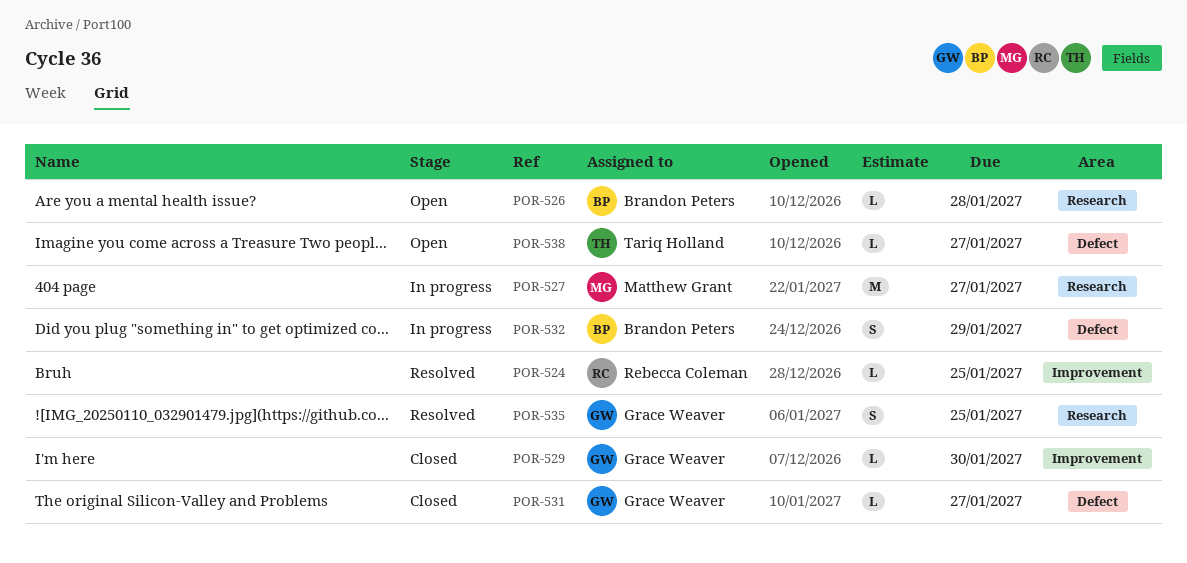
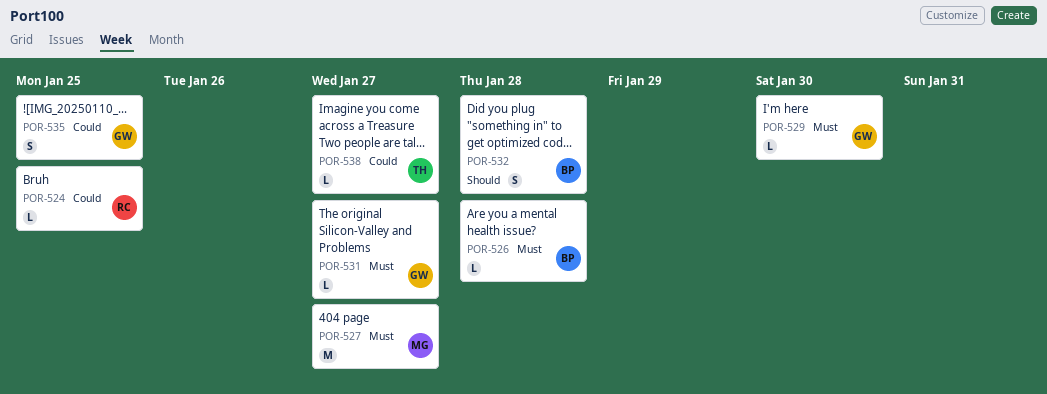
POR-532, due: Jan 29 -> Jan 28

